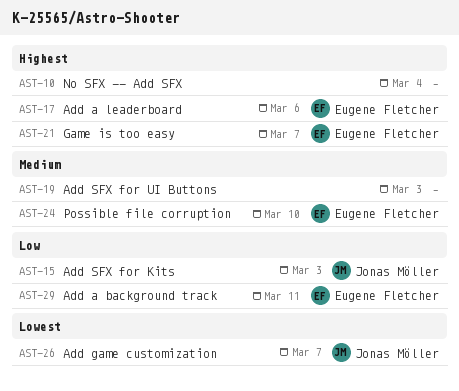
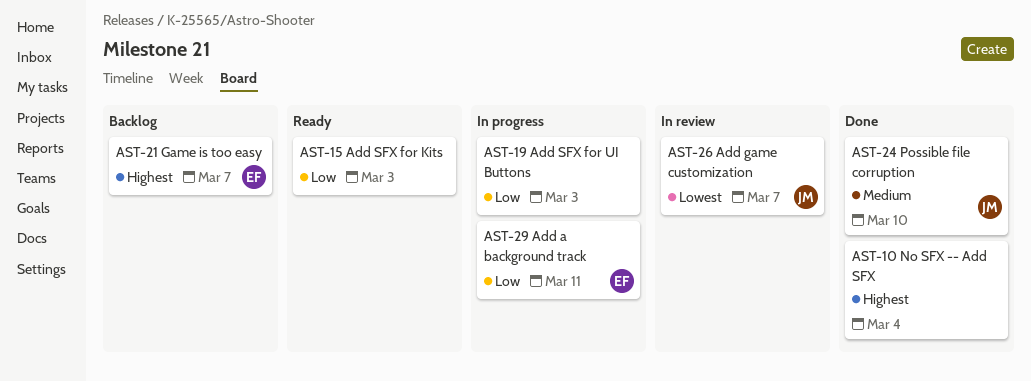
AST-15, owner: Jonas Möller -> none
AST-17: present -> none
AST-19, priority: Medium -> Low
AST-24, owner: Eugene Fletcher -> Jonas Möller

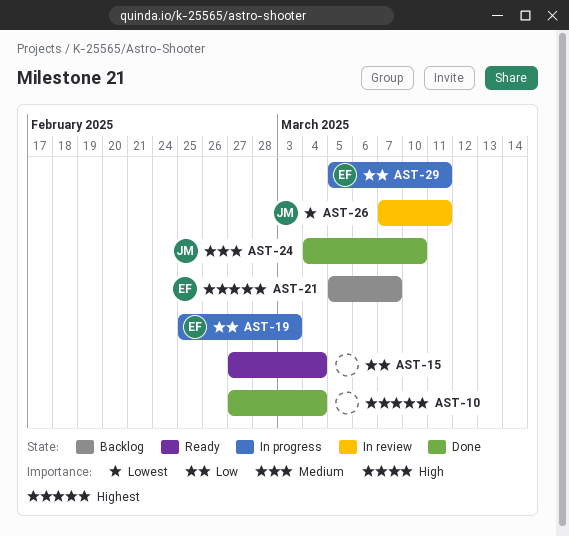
AST-15, due: Mar 3 -> Mar 4
AST-19, owner: none -> EF
AST-26, due: Mar 7 -> Mar 11

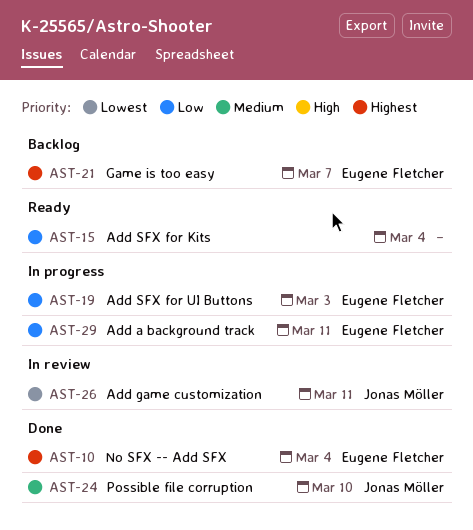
AST-10, owner: none -> Eugene Fletcher

